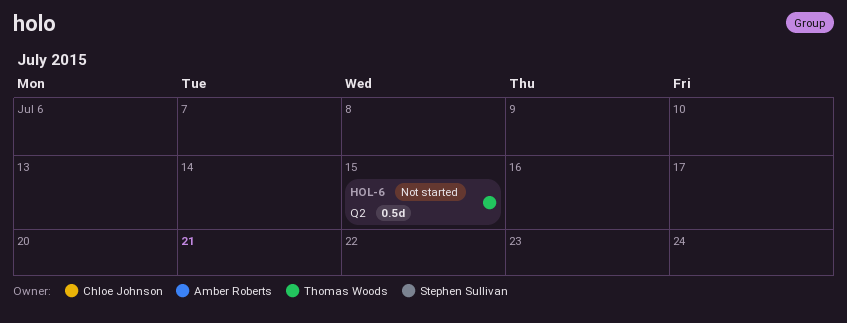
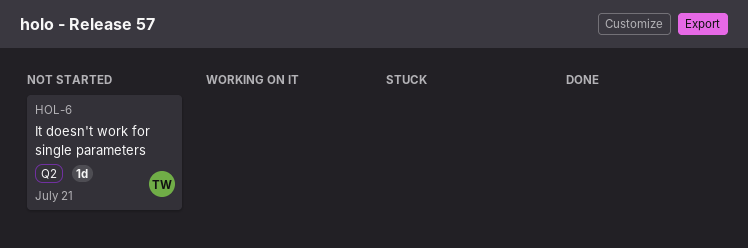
HOL-6, estimate: 0.5d -> 1d
HOL-6, due: Jul 15 -> Jul 21

